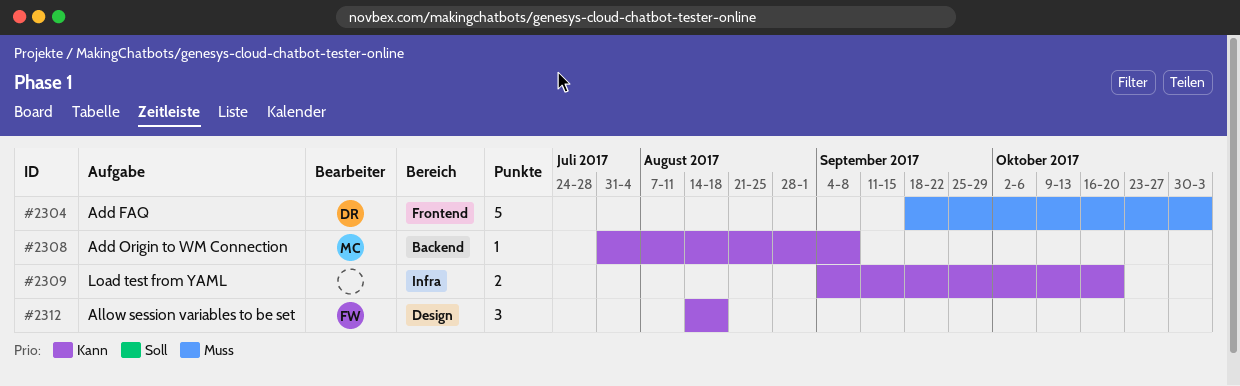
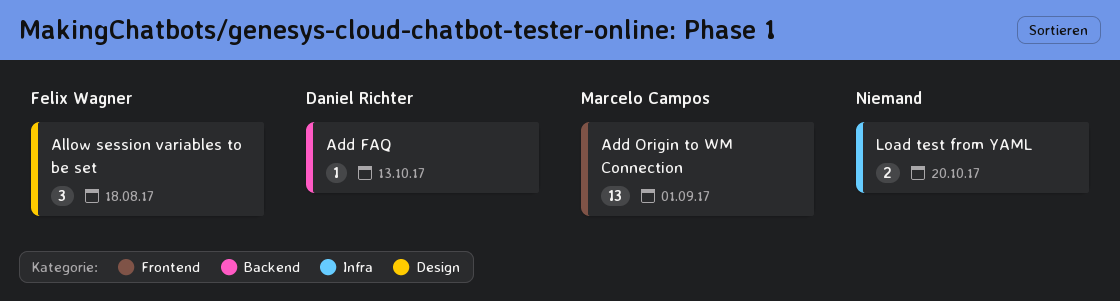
Add FAQ, label: Frontend -> Backend
Add FAQ, estimate: 5 -> 1
Add FAQ, due: Nov 3 -> Oct 13
Add Origin to WM Connection, label: Backend -> Frontend
Add Origin to WM Connection, estimate: 1 -> 13
Add Origin to WM Connection, due: Sep 8 -> Sep 1

